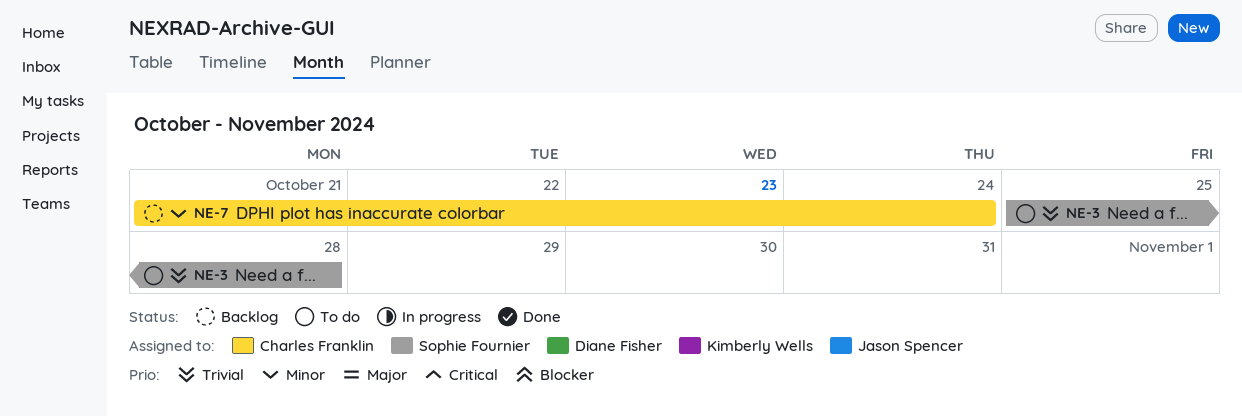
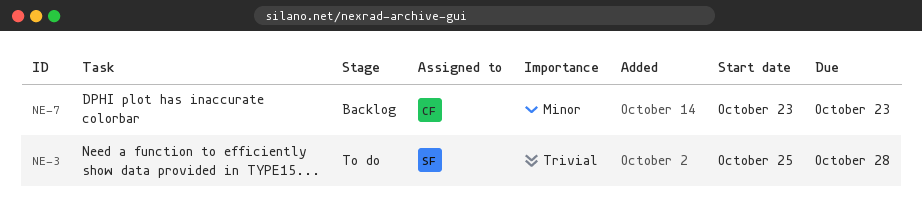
NE-7, start: Oct 21 -> Oct 23
NE-7, due: Oct 24 -> Oct 23

